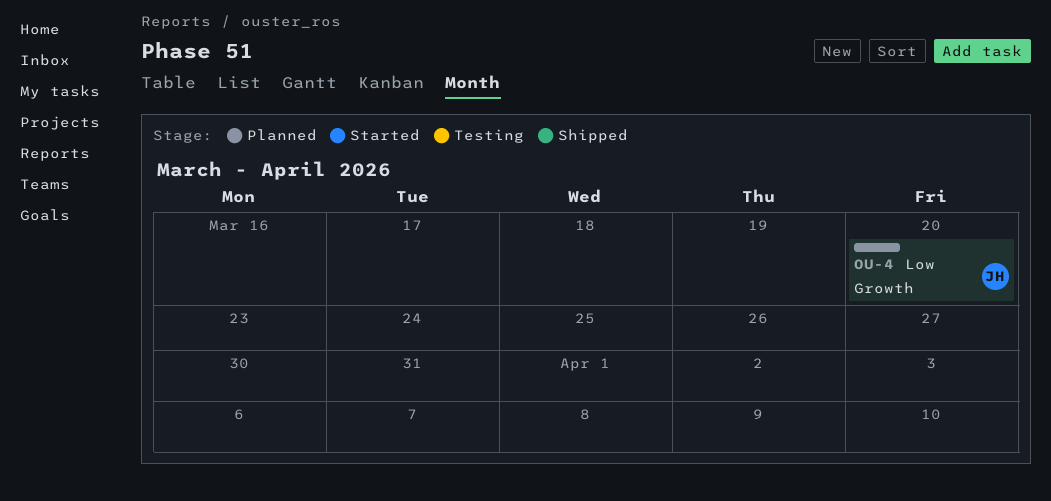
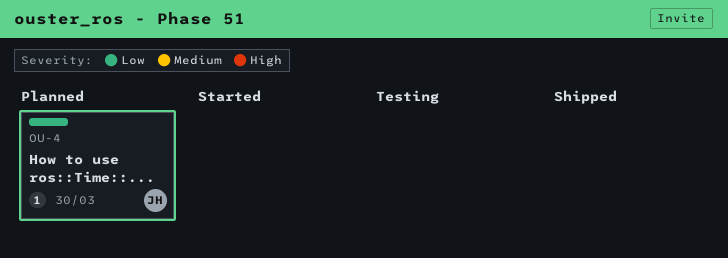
OU-4, due: Mar 20 -> Mar 30

